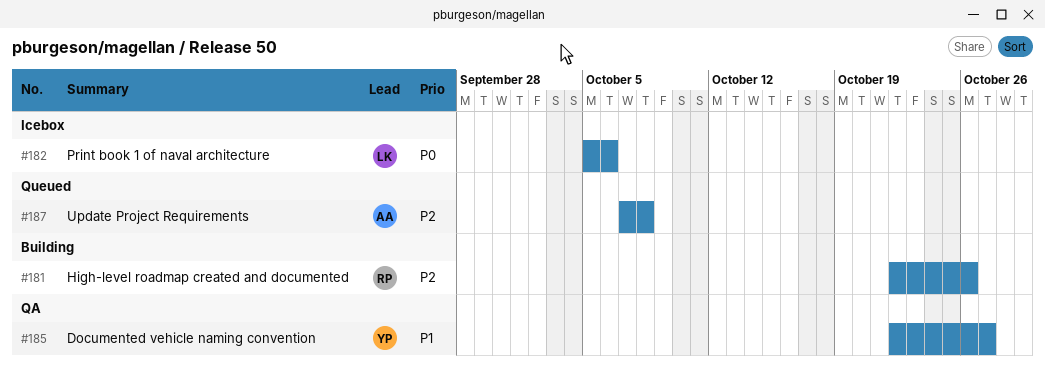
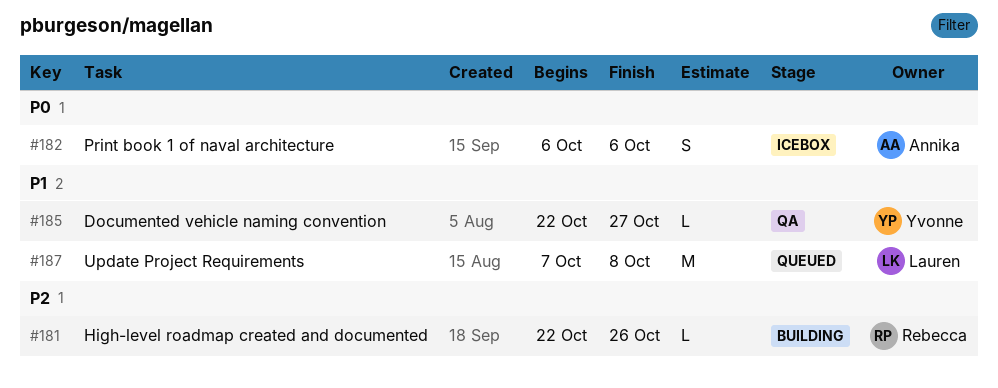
#182, owner: Lauren -> Annika
#182, start: Oct 5 -> Oct 6
#187, owner: Annika -> Lauren
#187, priority: P2 -> P1

